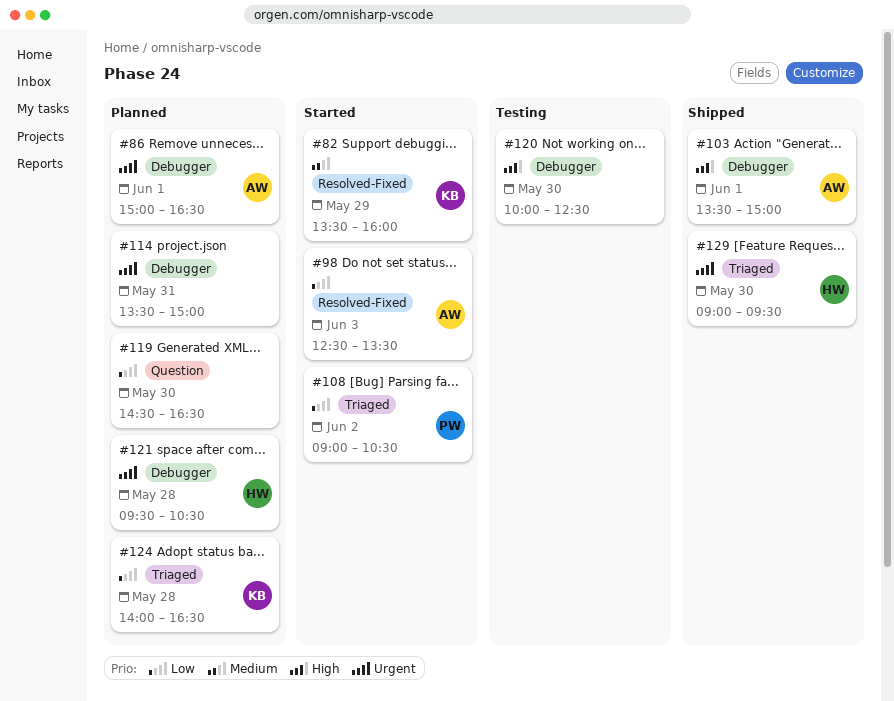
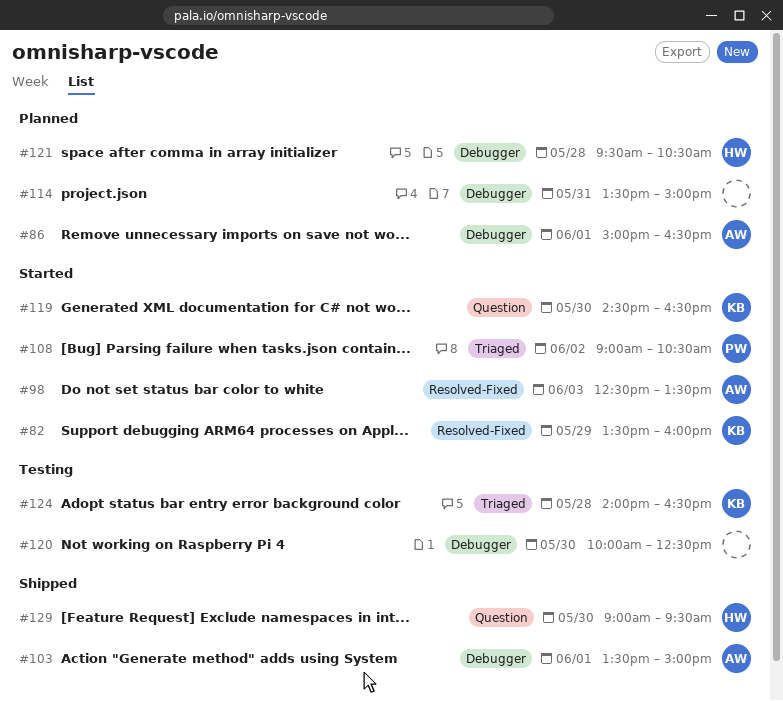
#119, status: Planned -> Started
#119, owner: none -> KB
#124, status: Planned -> Testing
#129, label: Triaged -> Question

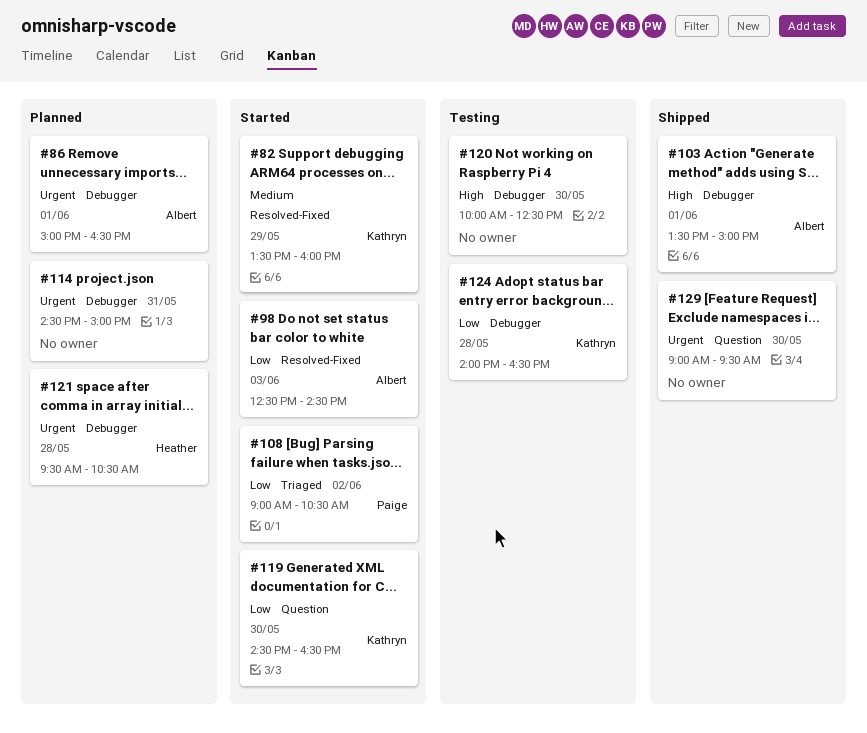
#98, ends: 13:30 -> 14:30
#114, begins: 13:30 -> 14:30
#124, label: Triaged -> Debugger
#129, owner: Heather -> none

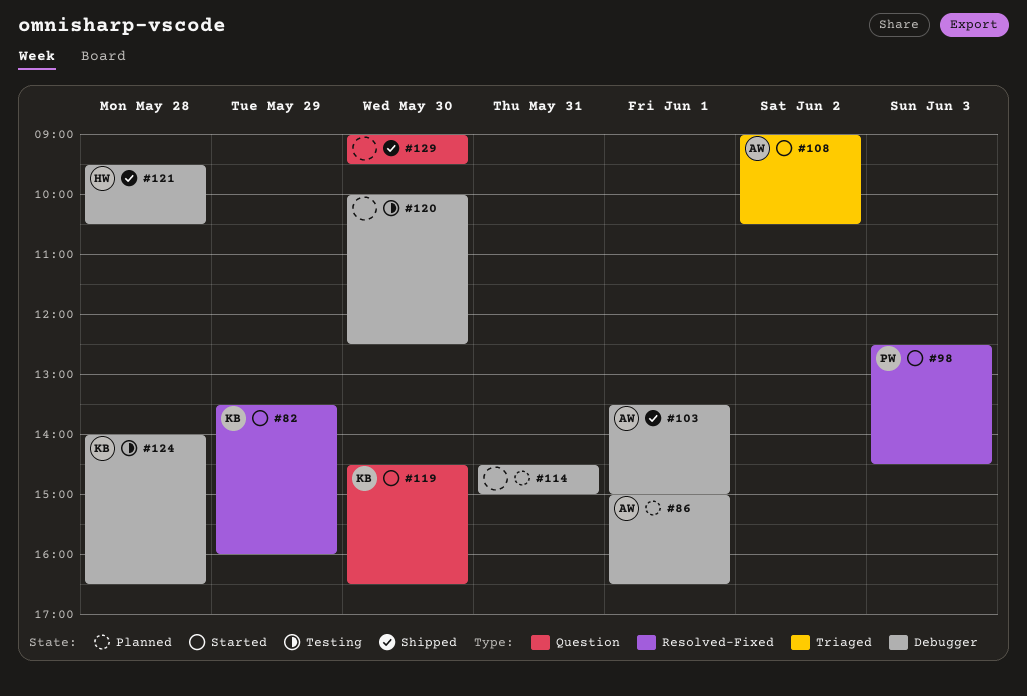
#98, owner: Albert -> Paige
#108, owner: Paige -> Albert
#121, status: Planned -> Shipped

